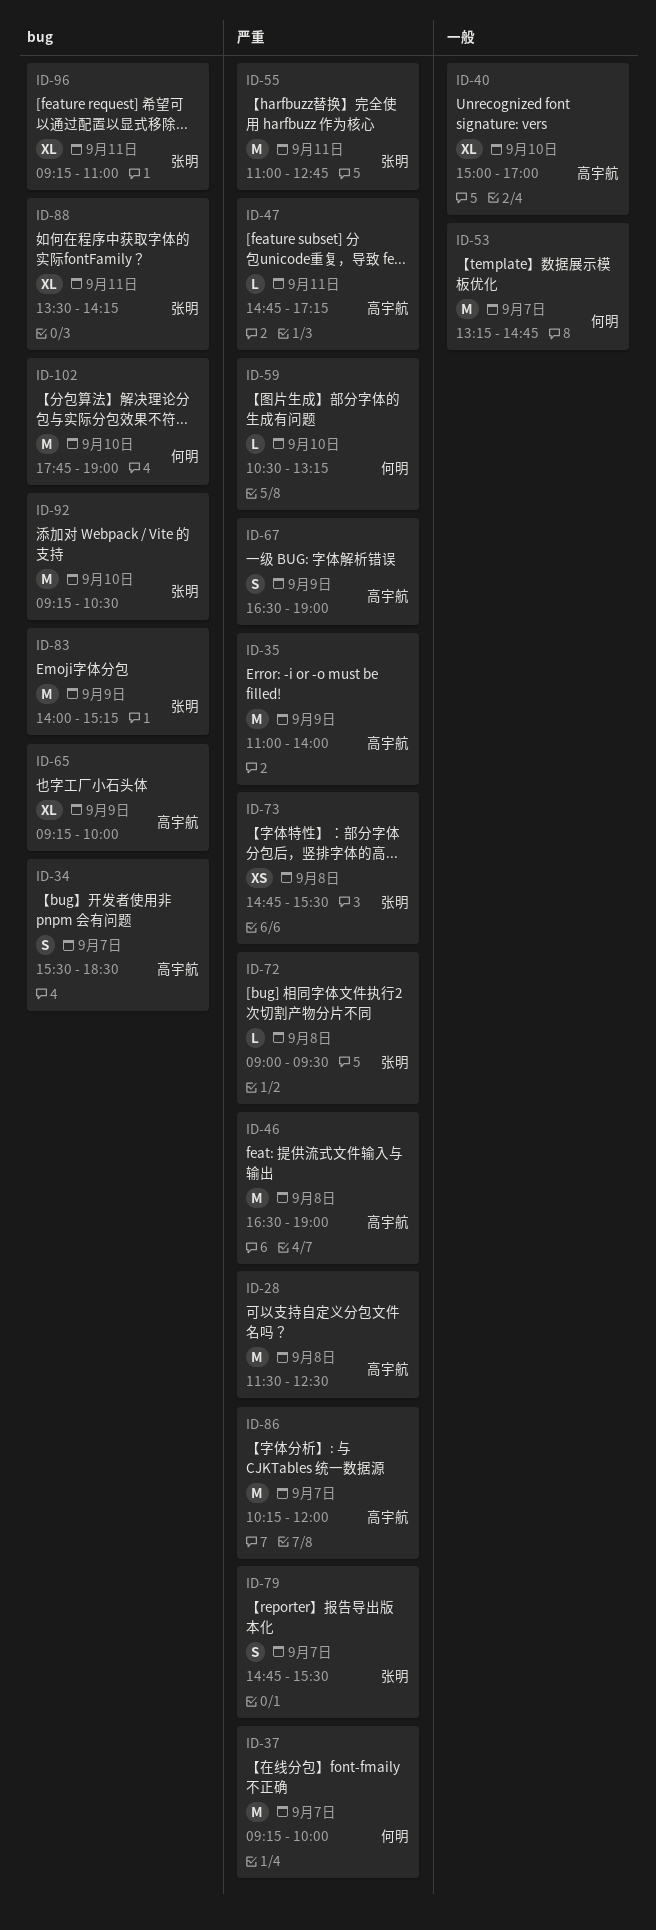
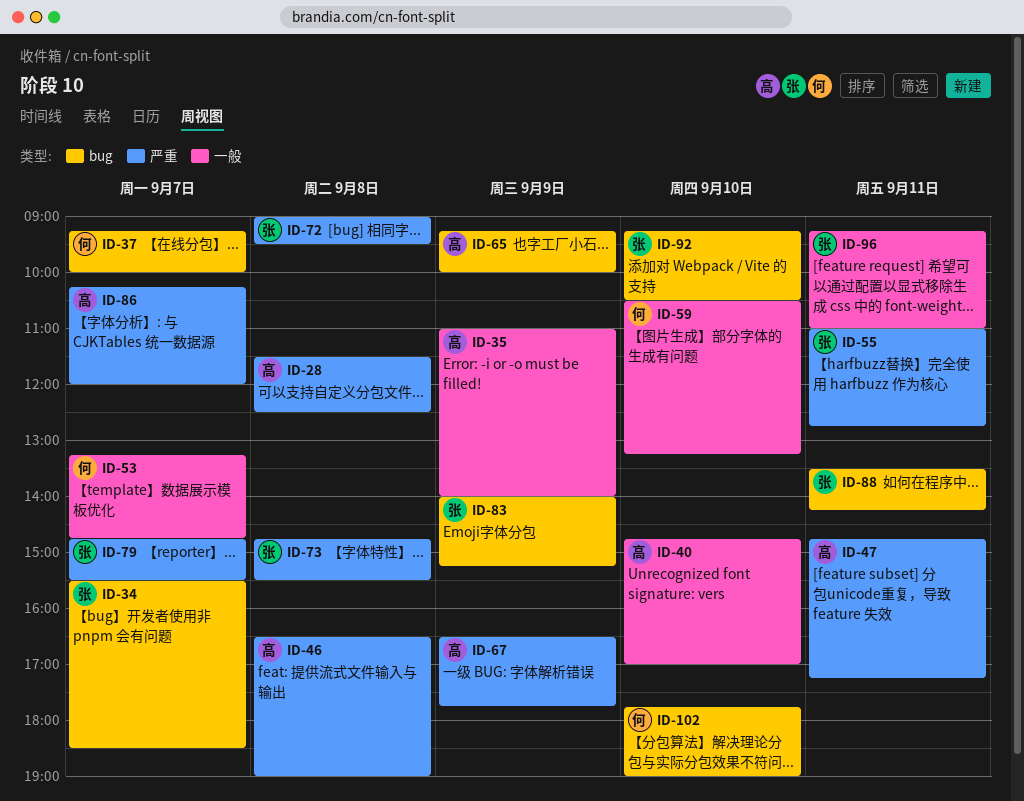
ID-34, owner: 高宇航 -> 张明
ID-35, label: 严重 -> 一般
ID-37, label: 严重 -> bug
ID-40, begins: 15:00 -> 14:45
ID-59, label: 严重 -> 一般
ID-67, ends: 19:00 -> 17:45
ID-96, label: bug -> 一般

